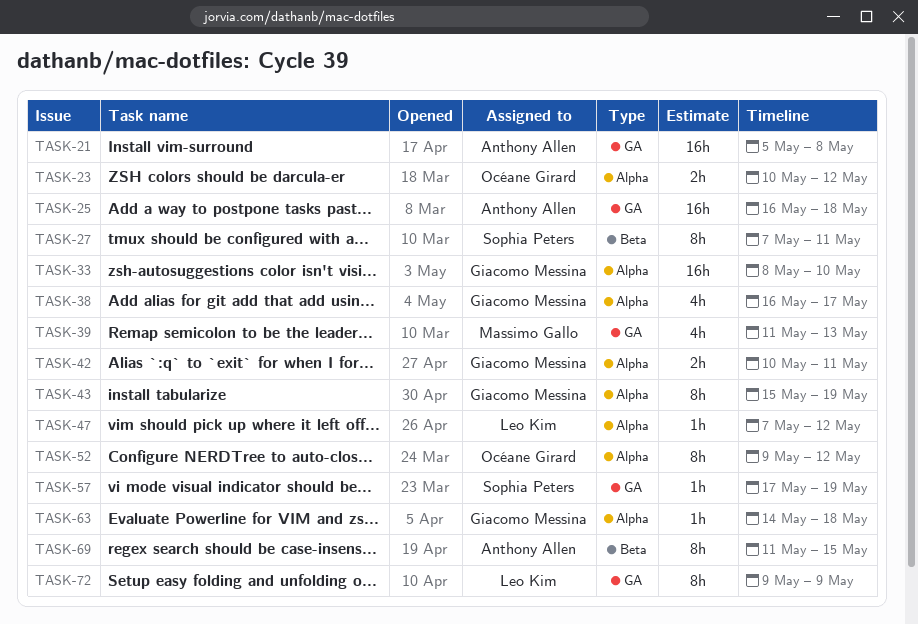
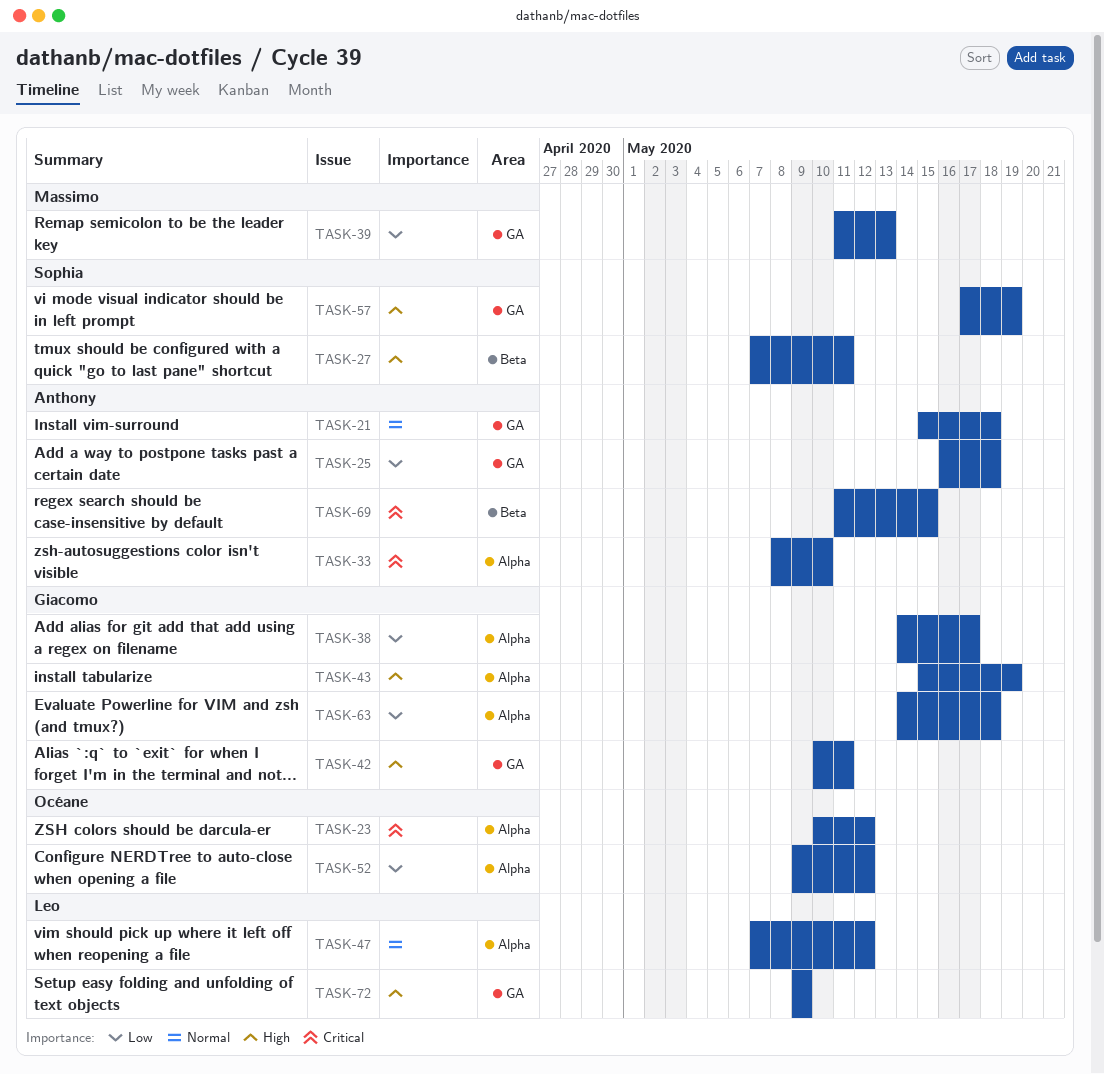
TASK-21, start: May 5 -> May 15
TASK-21, due: May 8 -> May 18
TASK-33, owner: Giacomo Messina -> Anthony Allen
TASK-38, start: May 16 -> May 14
TASK-42, label: Alpha -> GA

